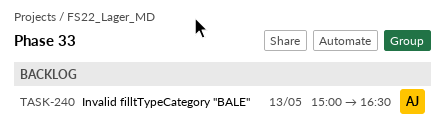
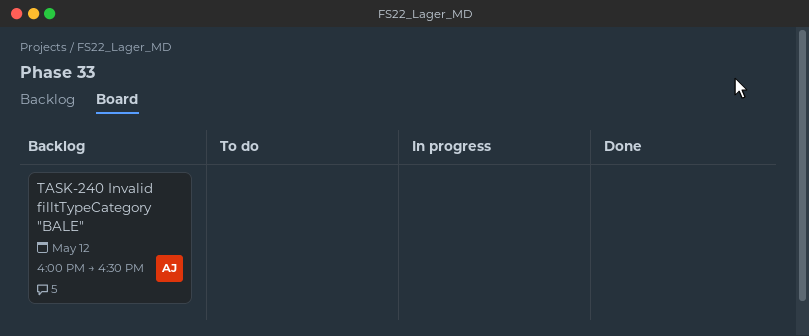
TASK-240, day: May 13 -> May 12
TASK-240, begins: 15:00 -> 16:00

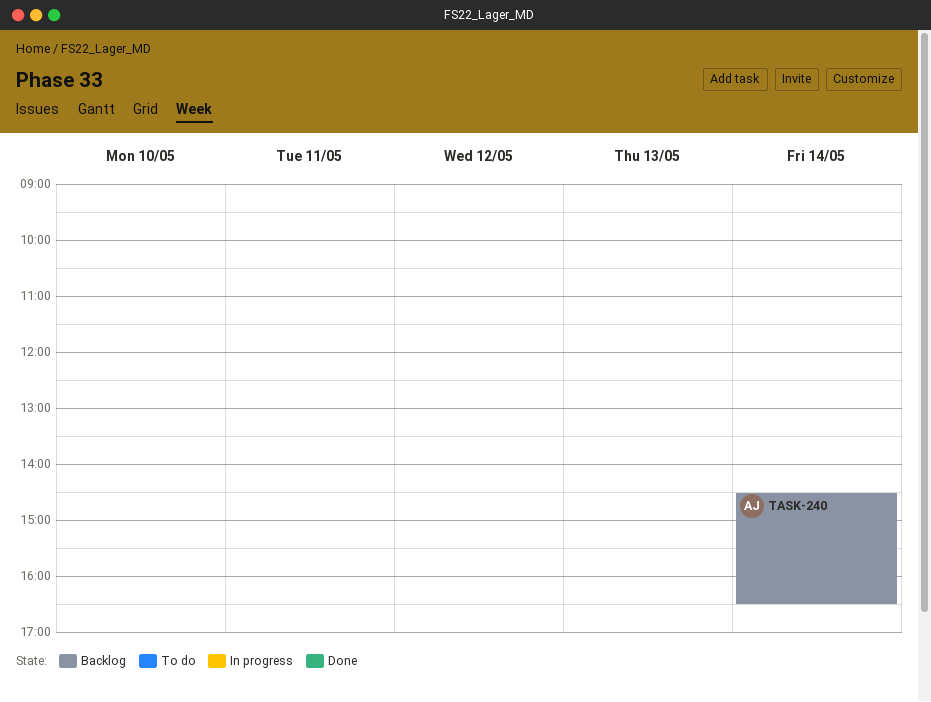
TASK-240, day: May 12 -> May 14
TASK-240, begins: 16:00 -> 14:30

